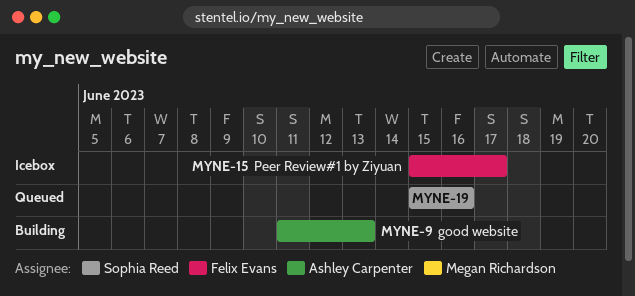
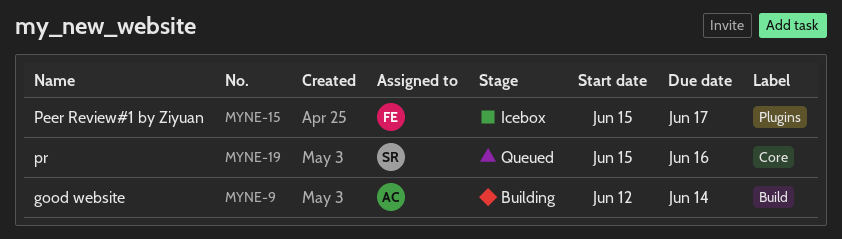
MYNE-9, start: Jun 11 -> Jun 12
MYNE-9, due: Jun 13 -> Jun 14

